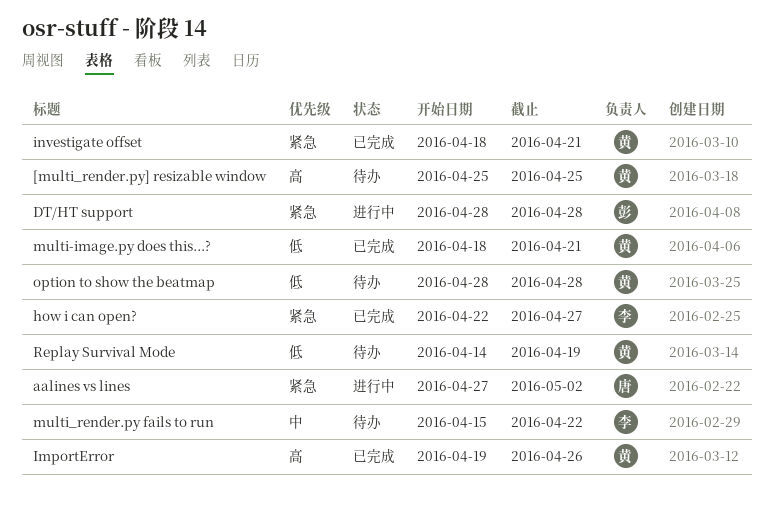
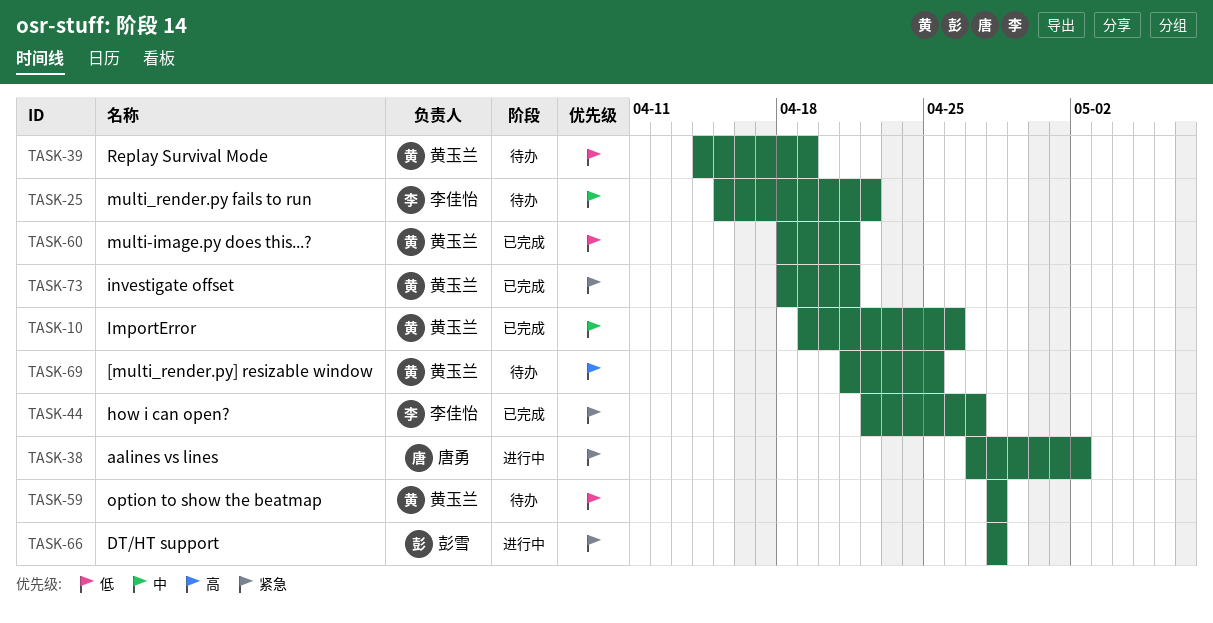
[multi_render.py] resizable window, start: Apr 25 -> Apr 21
ImportError, priority: 高 -> 中

